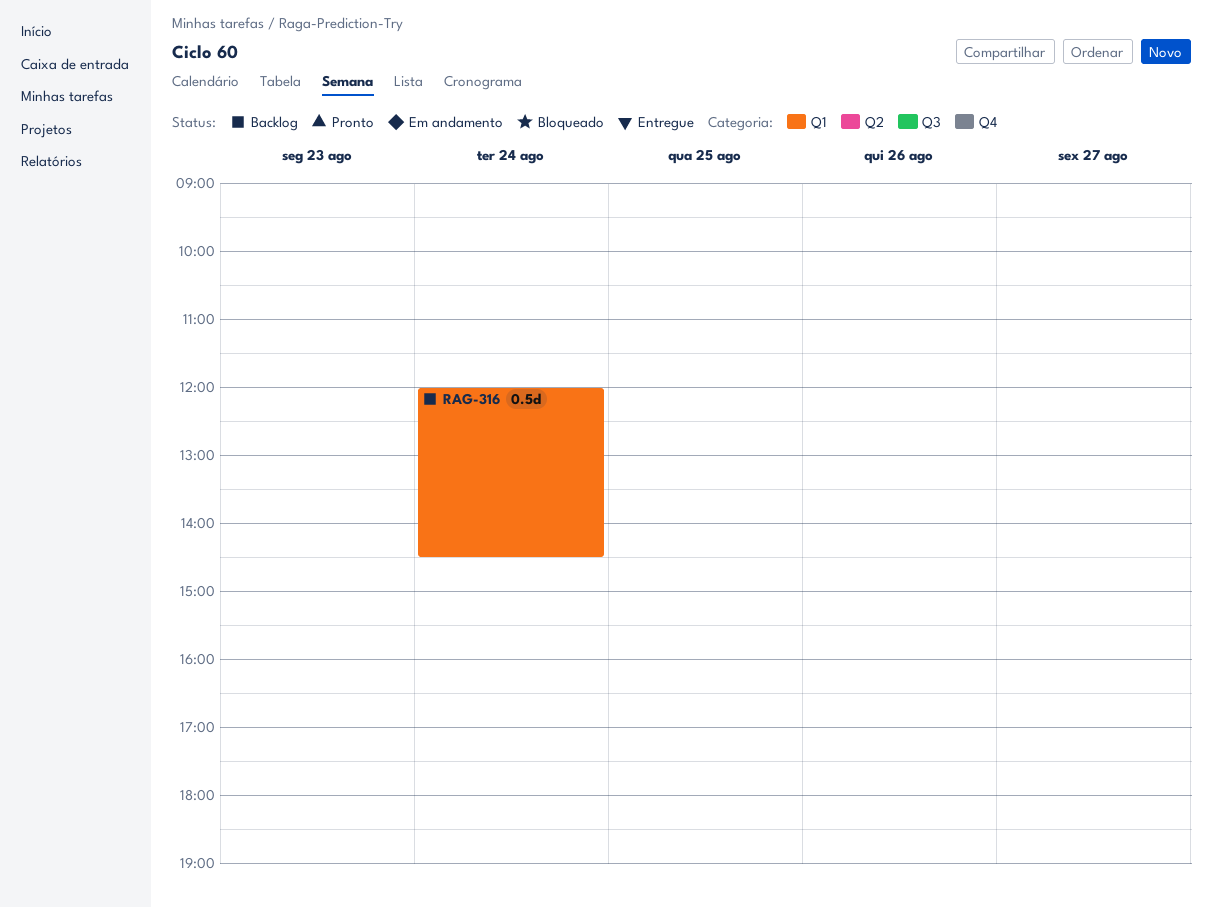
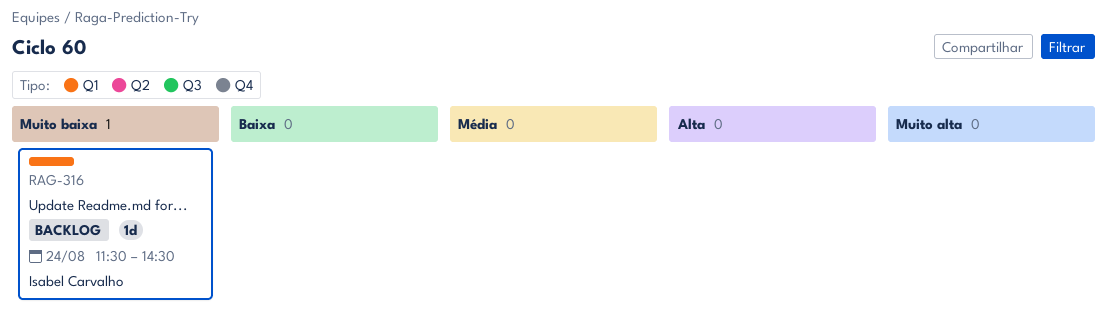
RAG-316, estimate: 0.5d -> 1d
RAG-316, begins: 12:00 -> 11:30

